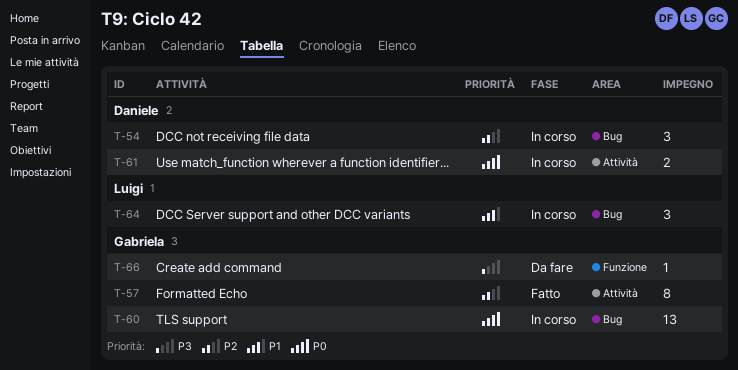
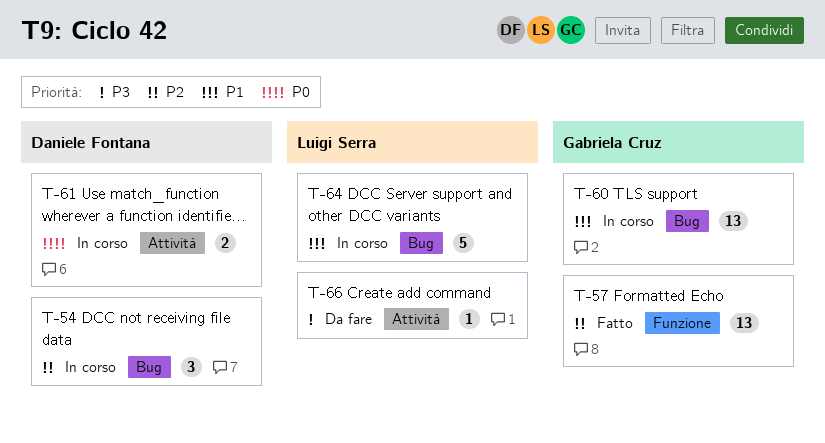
T-57, label: Attività -> Funzione
T-57, estimate: 8 -> 13
T-60, priority: P0 -> P1
T-64, estimate: 3 -> 5
T-66, owner: Gabriela Cruz -> Luigi Serra
T-66, label: Funzione -> Attività

